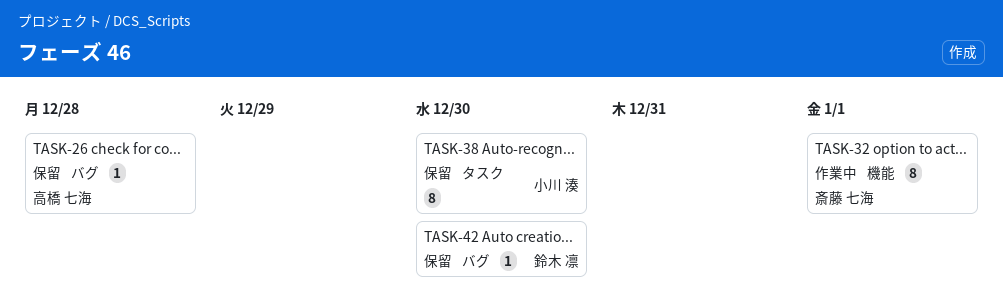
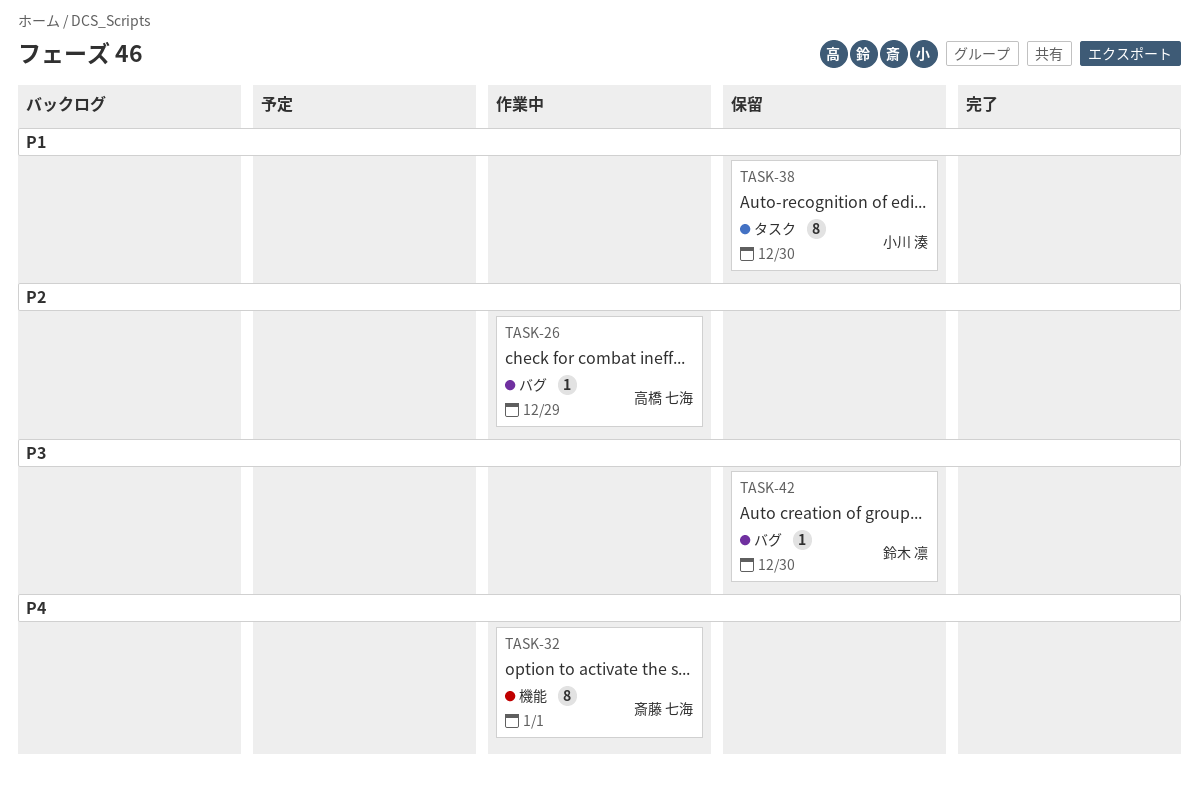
TASK-26, status: 保留 -> 作業中
TASK-26, due: Dec 28 -> Dec 29

